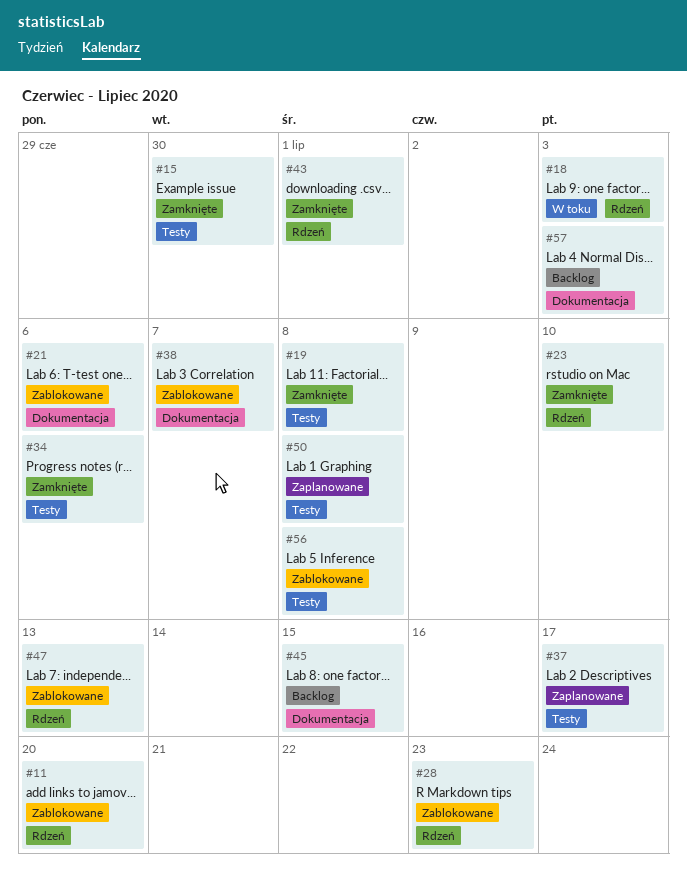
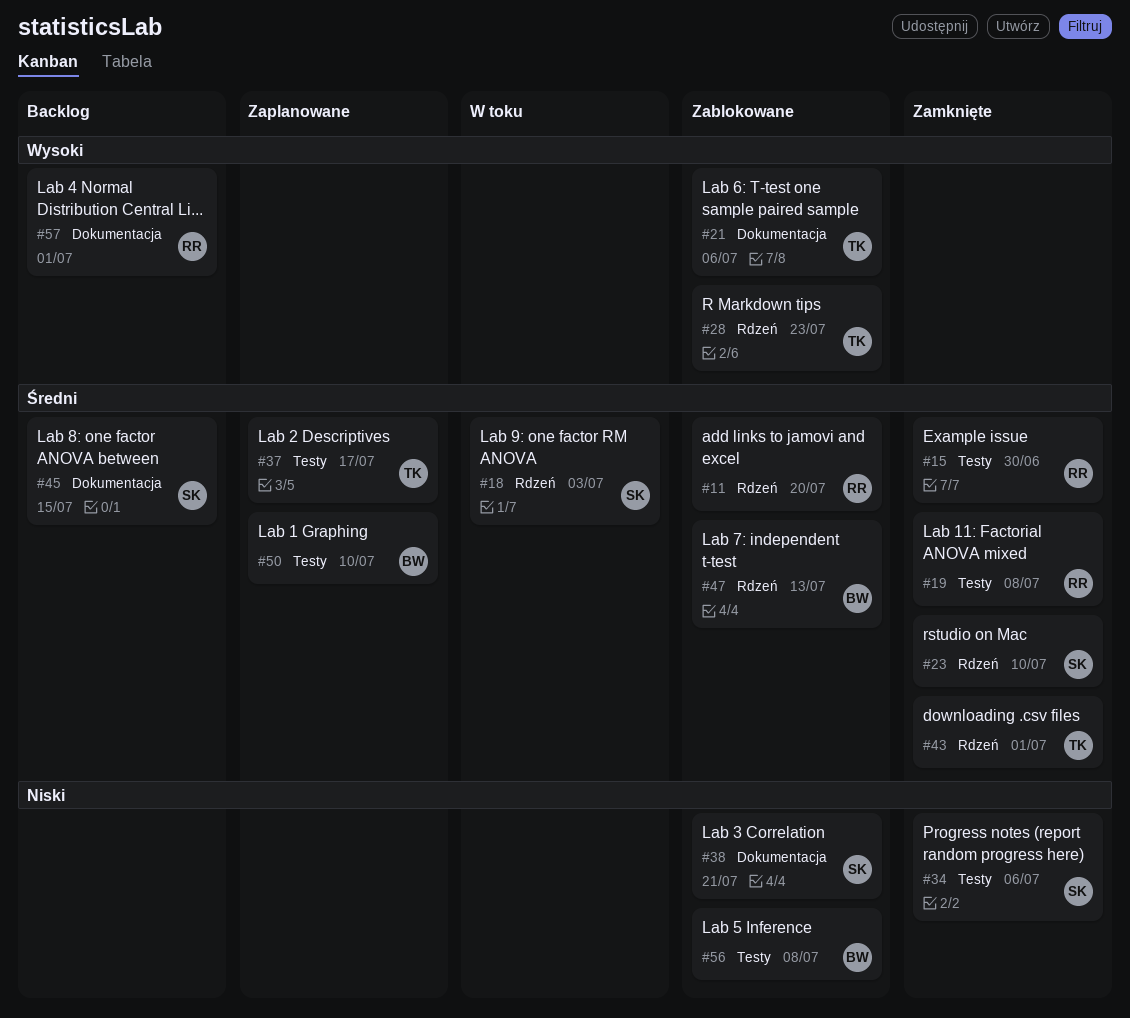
#38, due: Jul 7 -> Jul 21
#50, due: Jul 8 -> Jul 10
#57, due: Jul 3 -> Jul 1

